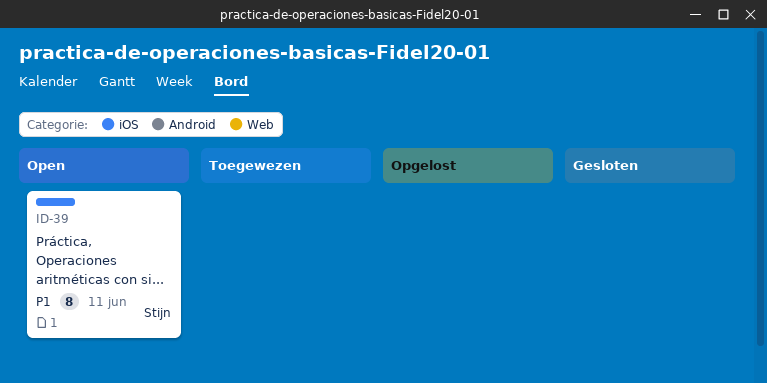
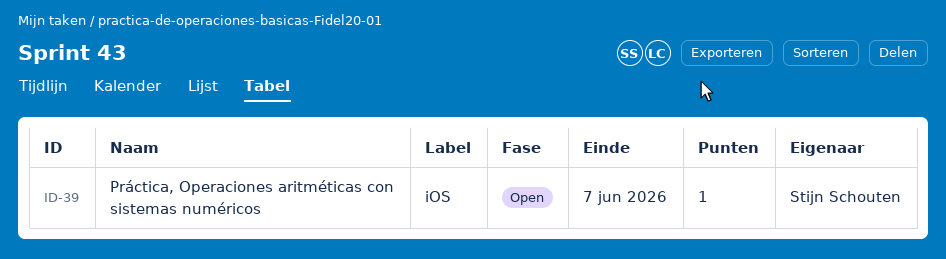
ID-39, estimate: 8 -> 1
ID-39, due: Jun 11 -> Jun 7

